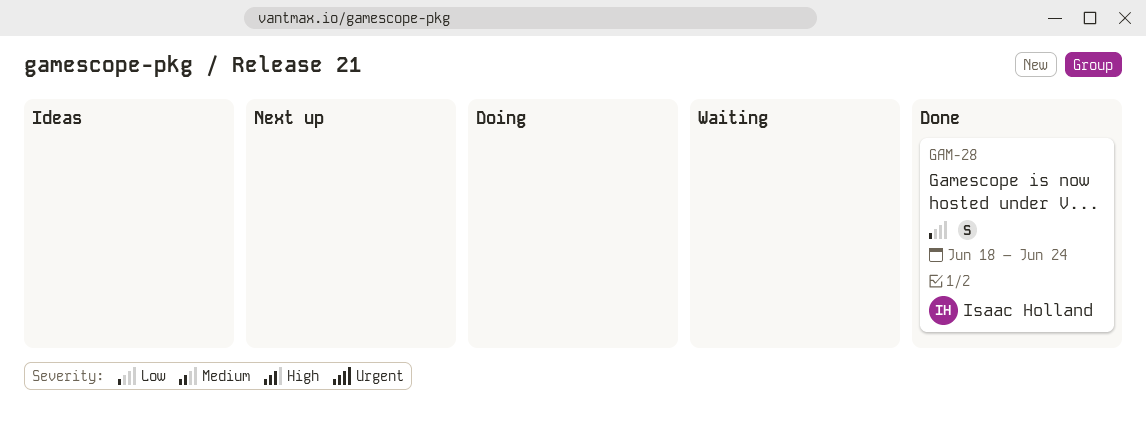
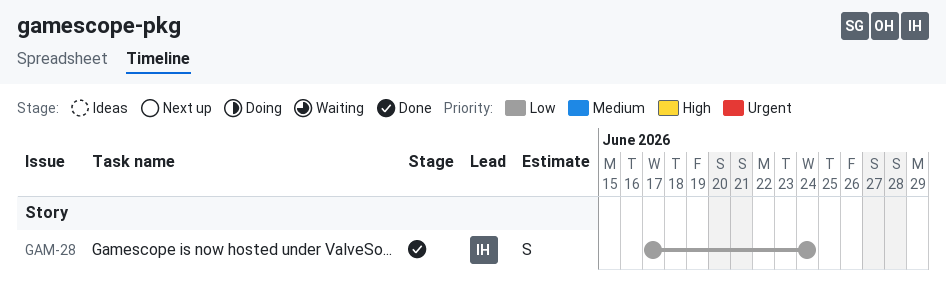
GAM-28, start: Jun 18 -> Jun 17

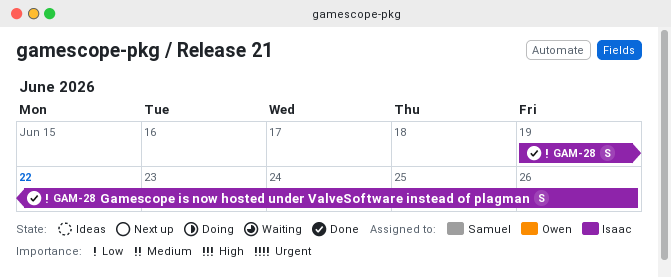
GAM-28, start: Jun 17 -> Jun 19
GAM-28, due: Jun 24 -> Jun 26

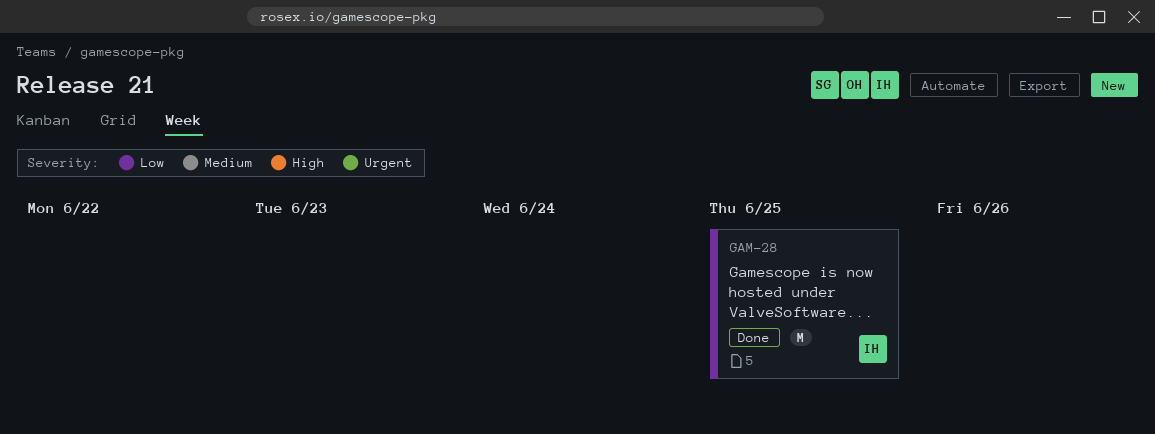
GAM-28, estimate: S -> M
GAM-28, due: Jun 26 -> Jun 25

